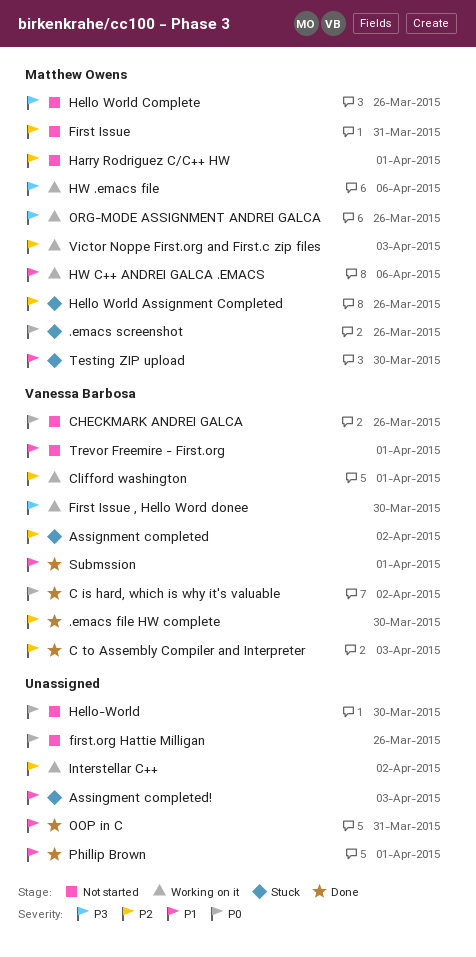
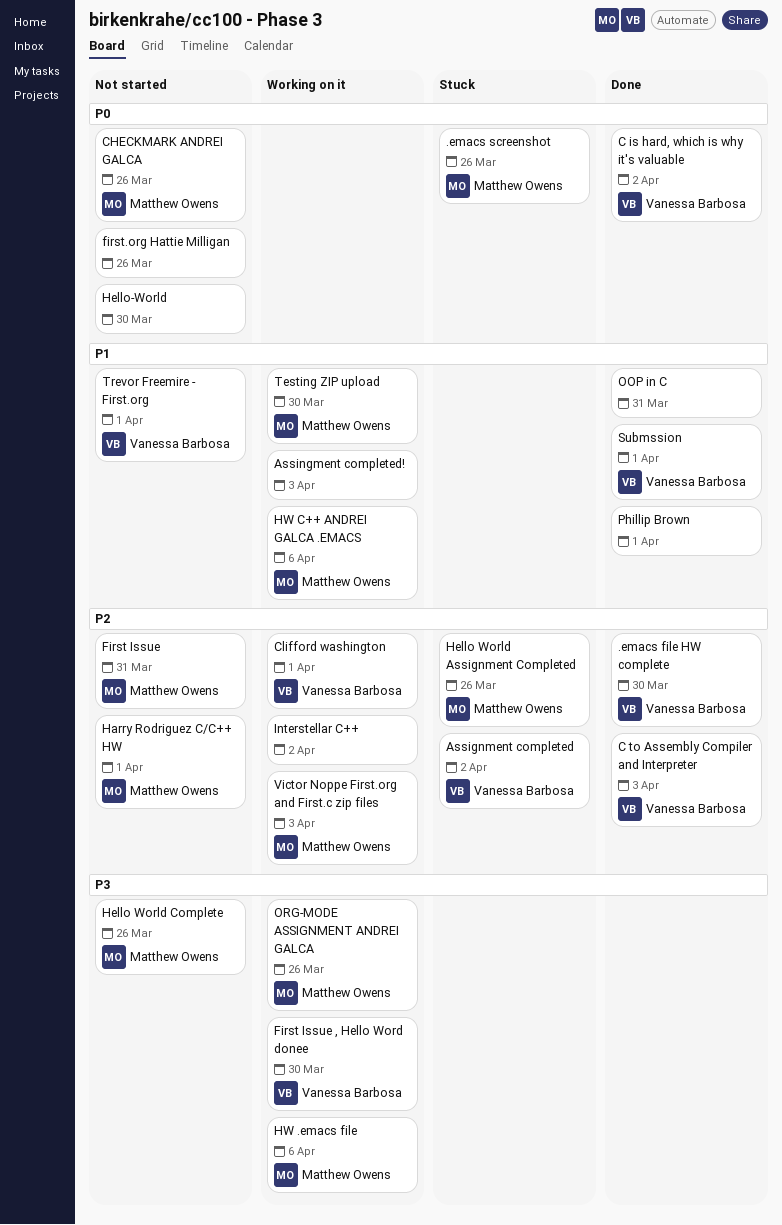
Assingment completed!, status: Stuck -> Working on it
CHECKMARK ANDREI GALCA, owner: Vanessa Barbosa -> Matthew Owens
Testing ZIP upload, status: Stuck -> Working on it

